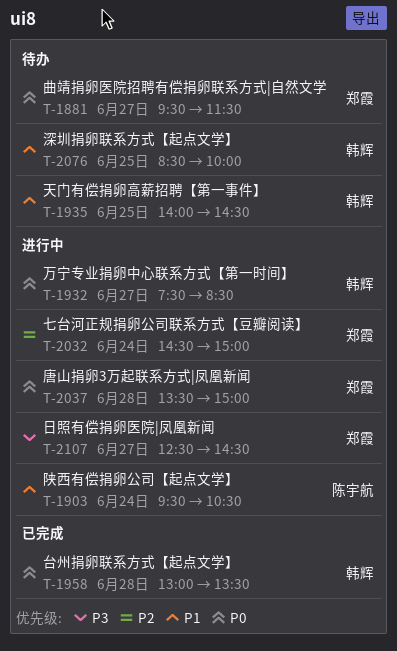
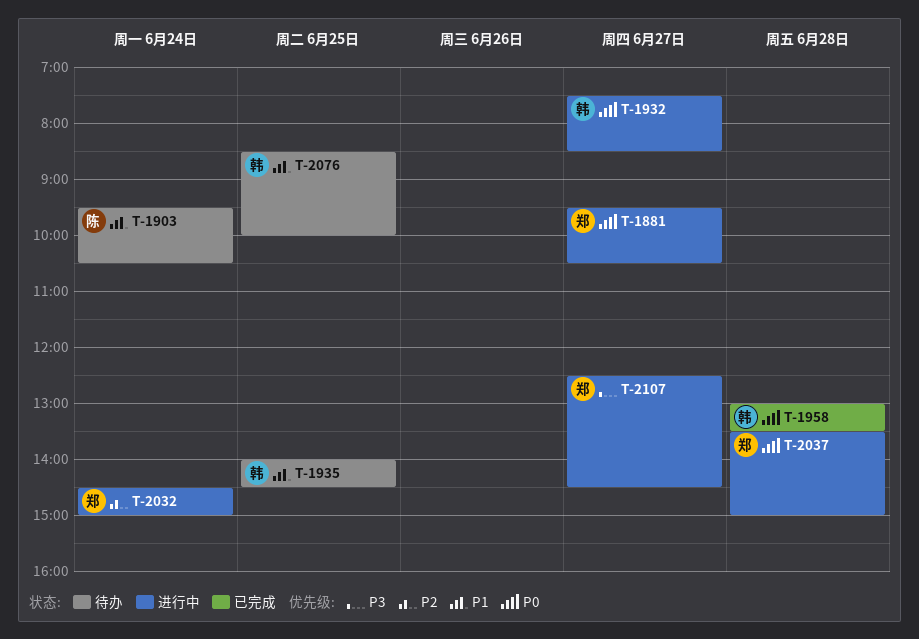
T-1881, status: 待办 -> 进行中
T-1881, ends: 11:30 -> 10:30
T-1903, status: 进行中 -> 待办

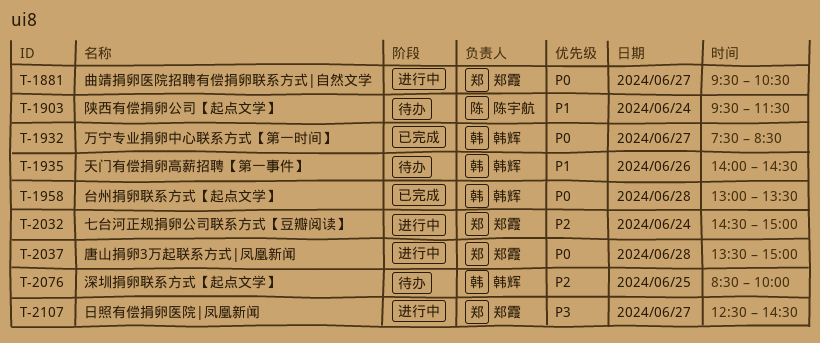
T-1903, ends: 10:30 -> 11:30
T-1932, status: 进行中 -> 已完成
T-1935, day: Jun 25 -> Jun 26
T-2076, priority: P1 -> P2

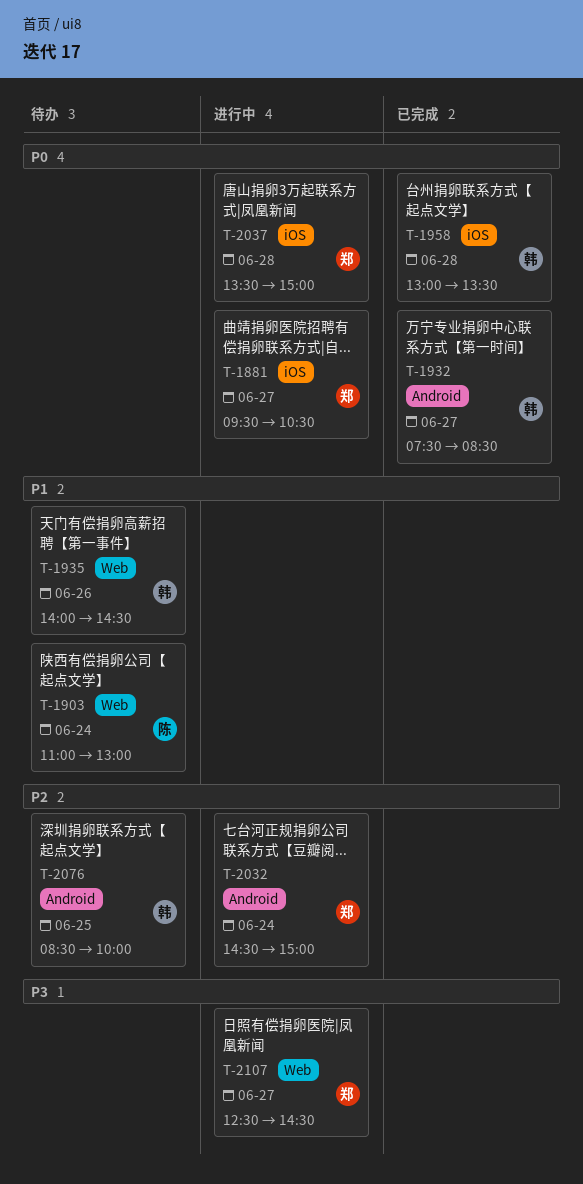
T-1903, begins: 09:30 -> 11:00
T-1903, ends: 11:30 -> 13:00

